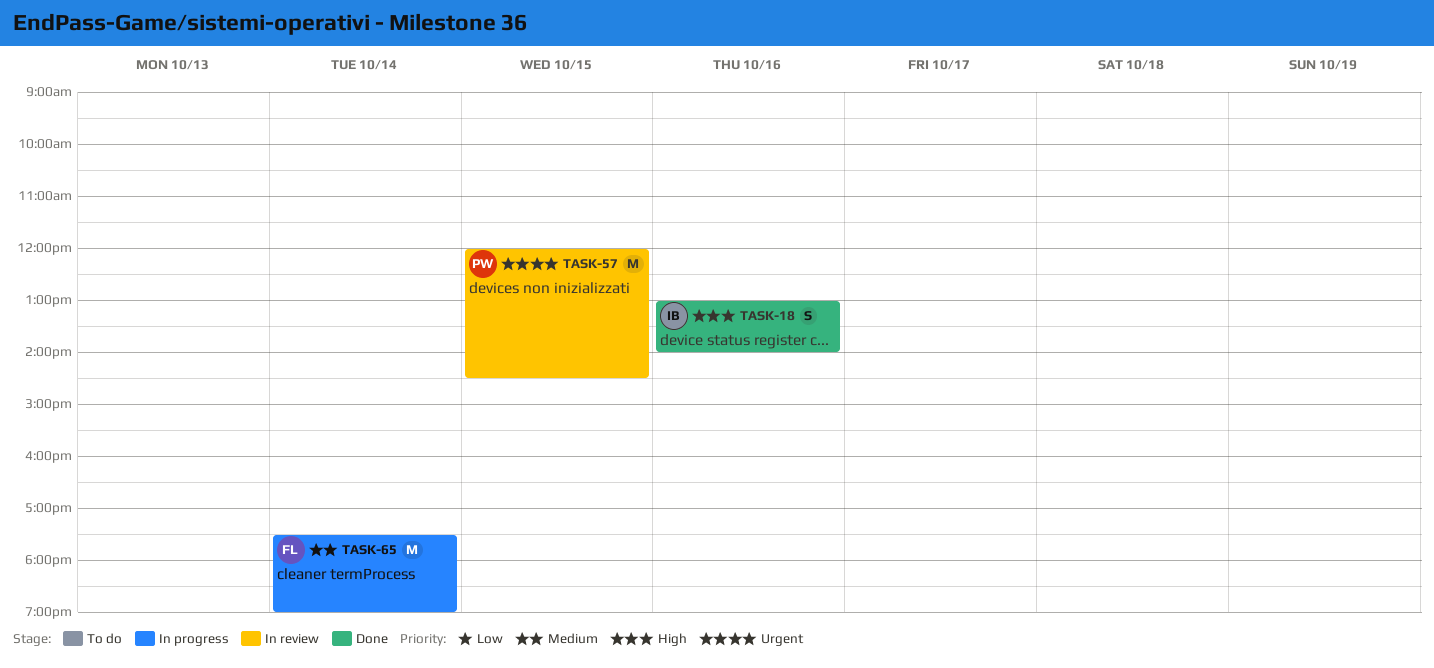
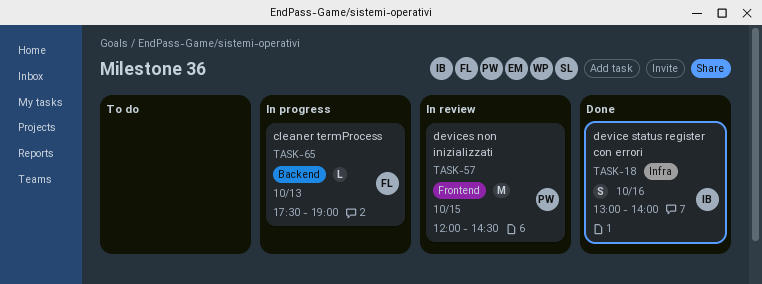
TASK-65, estimate: M -> L
TASK-65, day: Oct 14 -> Oct 13

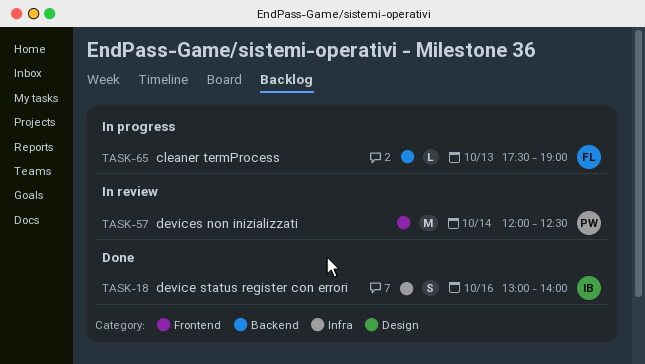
TASK-57, day: Oct 15 -> Oct 14
TASK-57, ends: 14:30 -> 12:30

